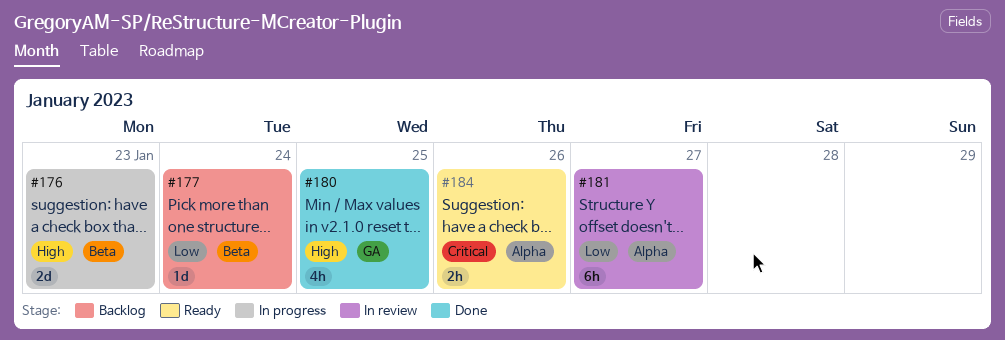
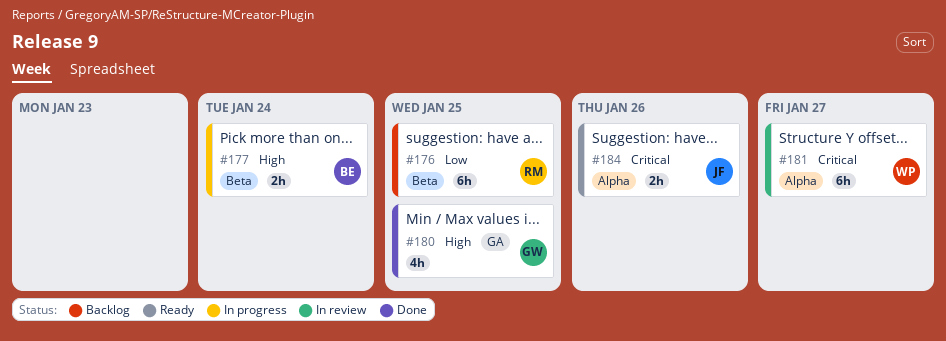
#176, status: In progress -> Backlog
#176, priority: High -> Low
#176, estimate: 2d -> 6h
#176, due: Jan 23 -> Jan 25
#177, status: Backlog -> In progress
#177, priority: Low -> High
#177, estimate: 1d -> 2h
#181, priority: Low -> Critical

